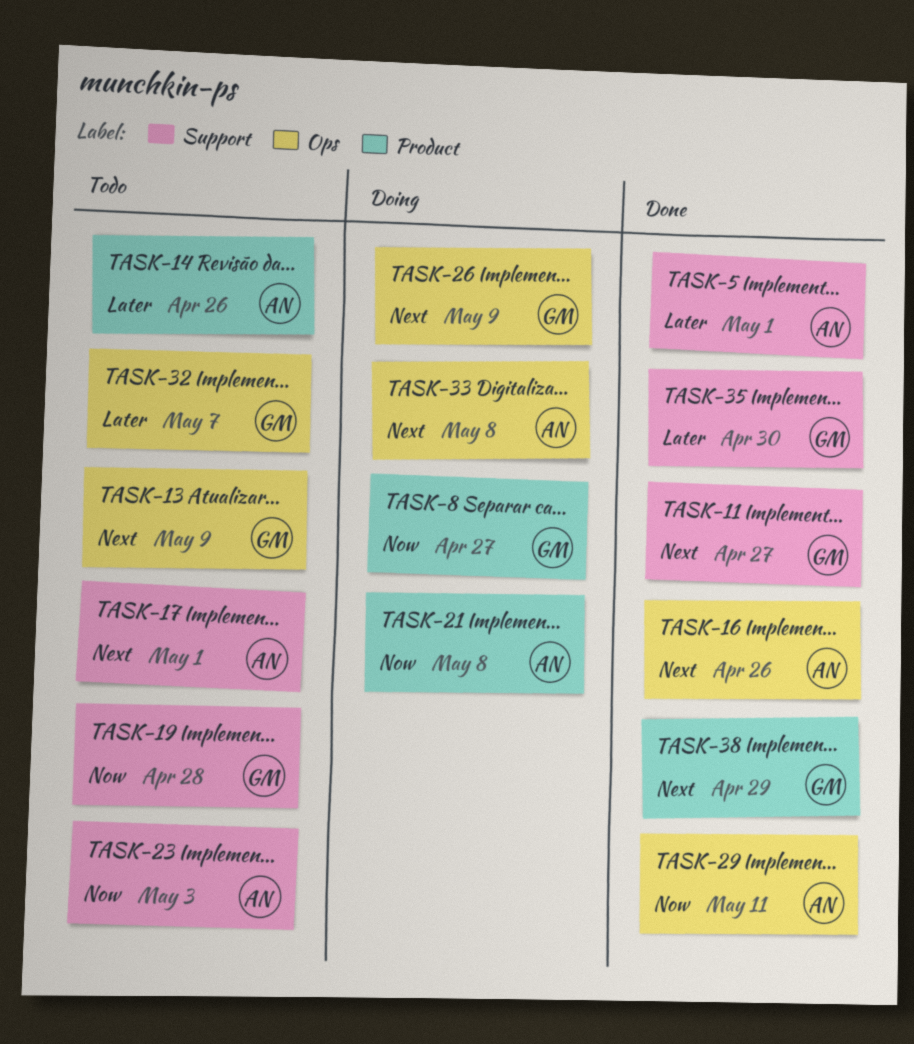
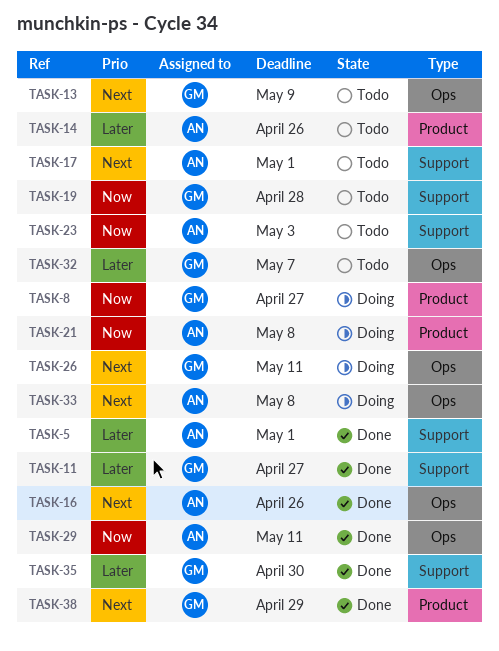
TASK-11, priority: Next -> Later
TASK-26, due: May 9 -> May 11

